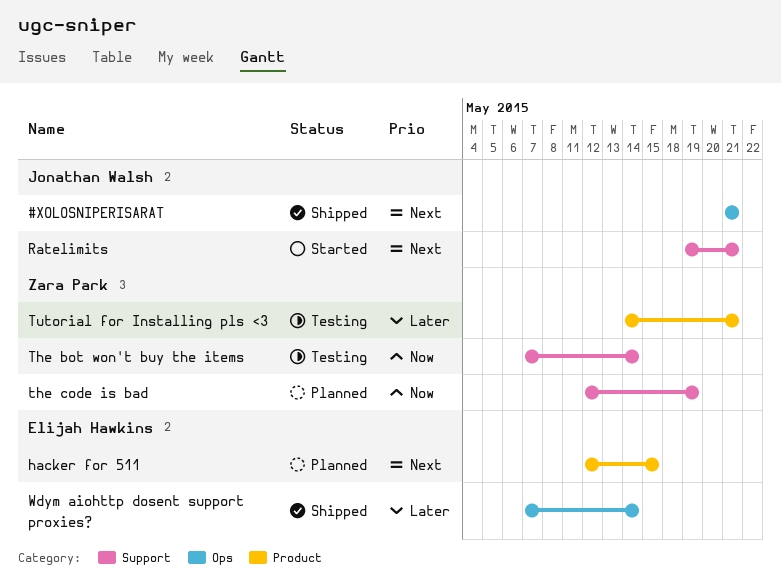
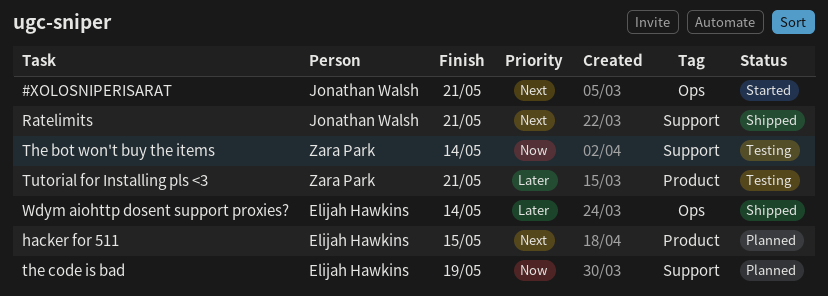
#XOLOSNIPERISARAT, status: Shipped -> Started
Ratelimits, status: Started -> Shipped
the code is bad, owner: Zara Park -> Elijah Hawkins

